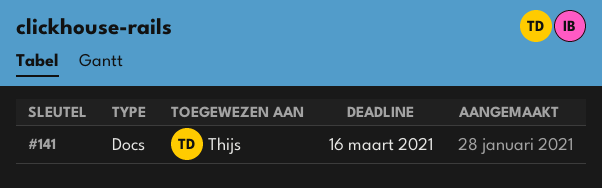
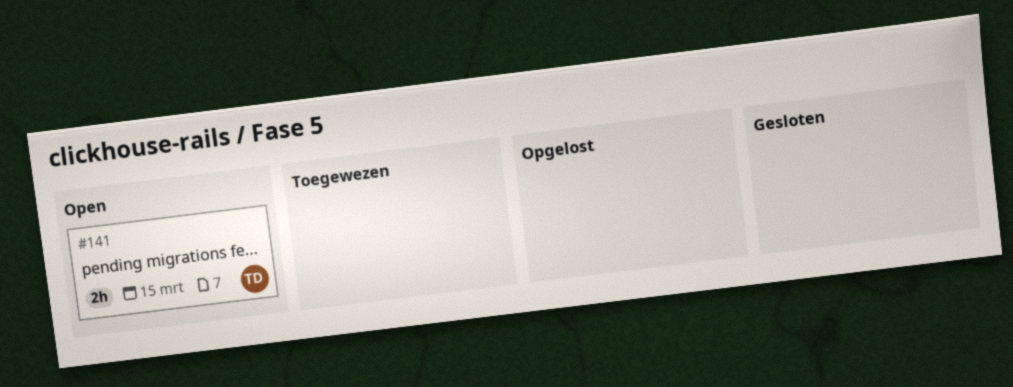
#141, due: Mar 16 -> Mar 15

